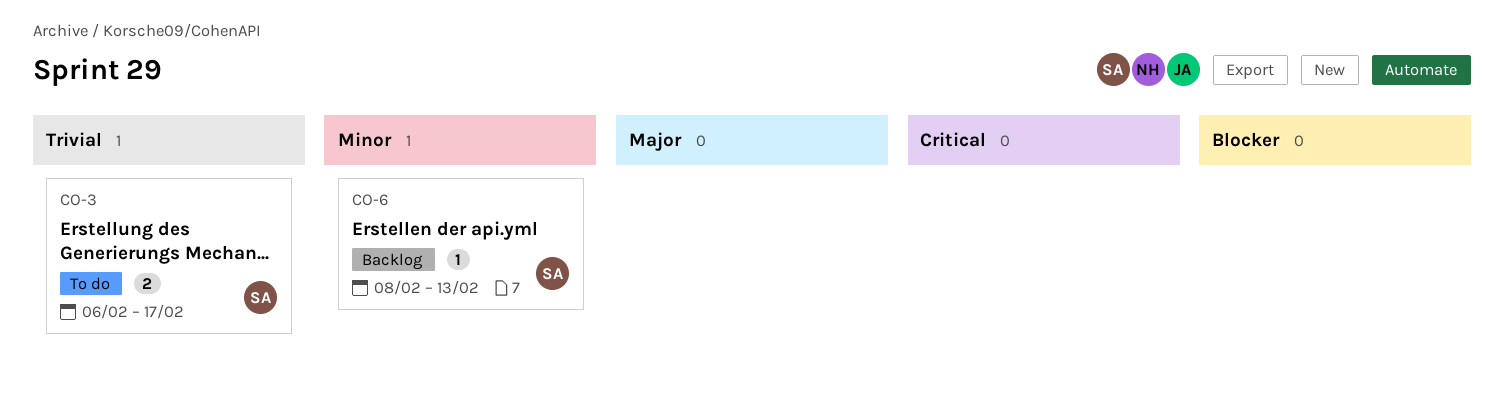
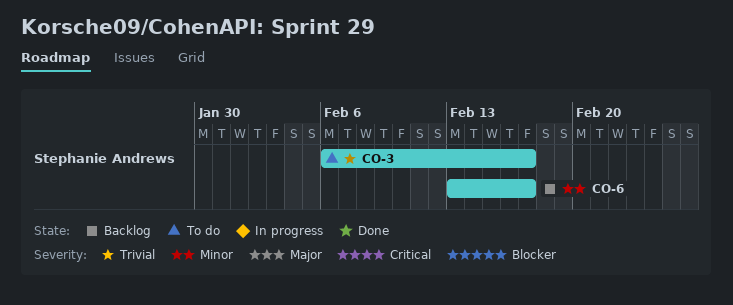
CO-6, start: Feb 8 -> Feb 13
CO-6, due: Feb 13 -> Feb 17

